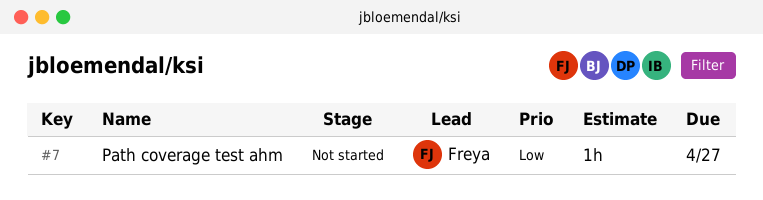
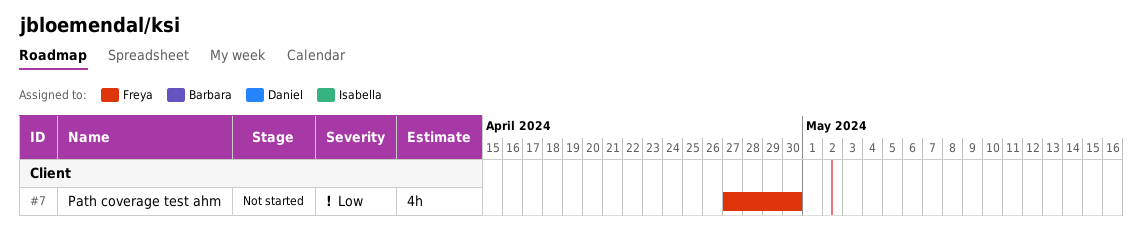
#7, estimate: 1h -> 4h
#7, due: Apr 27 -> Apr 30

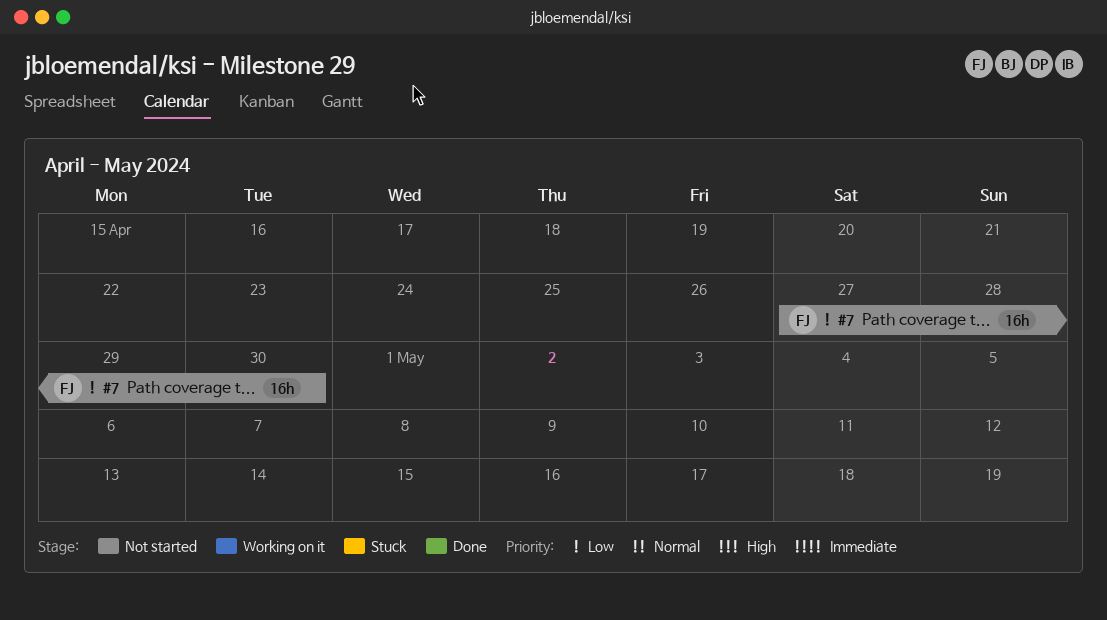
#7, estimate: 4h -> 16h

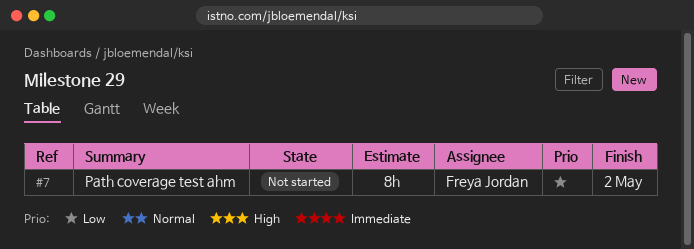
#7, estimate: 16h -> 8h
#7, due: Apr 30 -> May 2

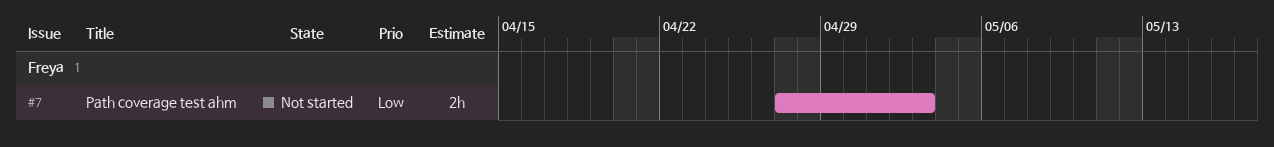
#7, estimate: 8h -> 2h
#7, due: May 2 -> May 3

